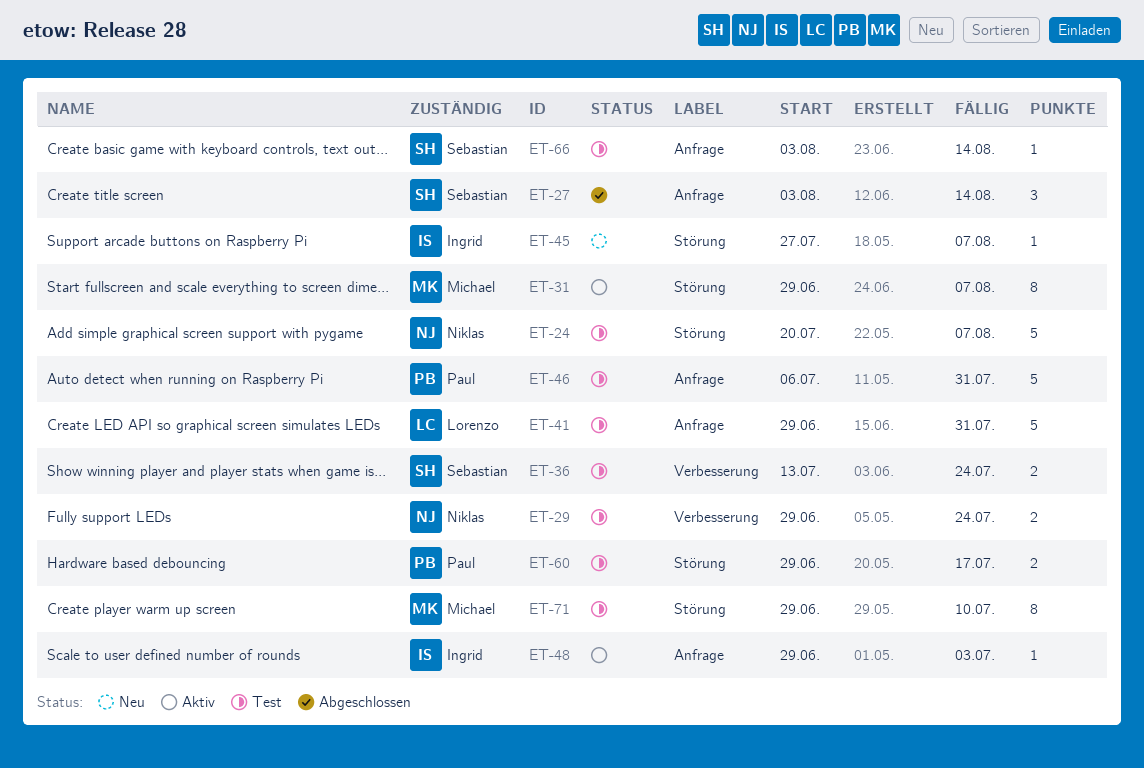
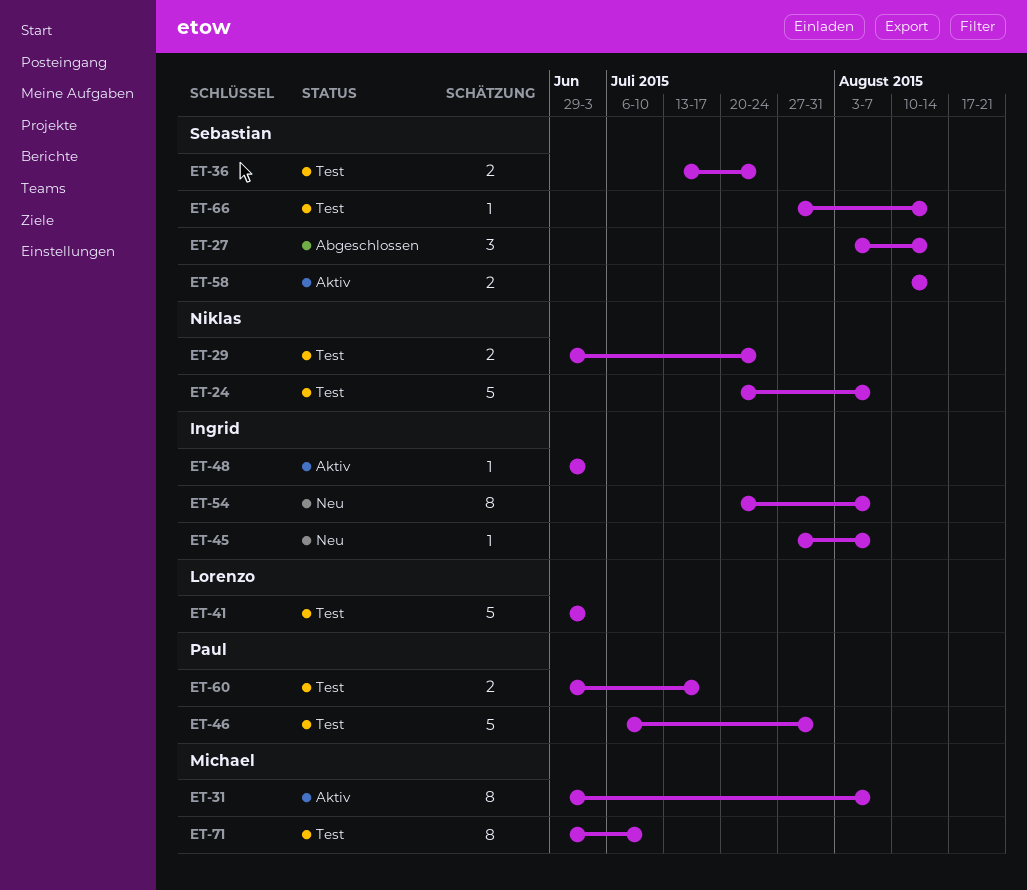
ET-41, due: Jul 31 -> Jul 3
ET-54: none -> present
ET-58: none -> present
ET-66, start: Aug 3 -> Jul 27

